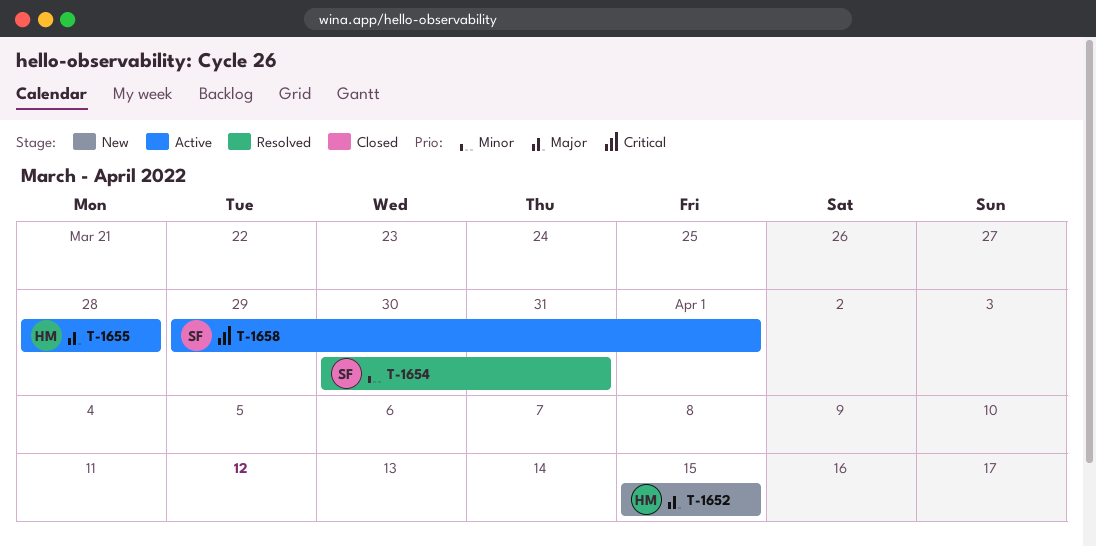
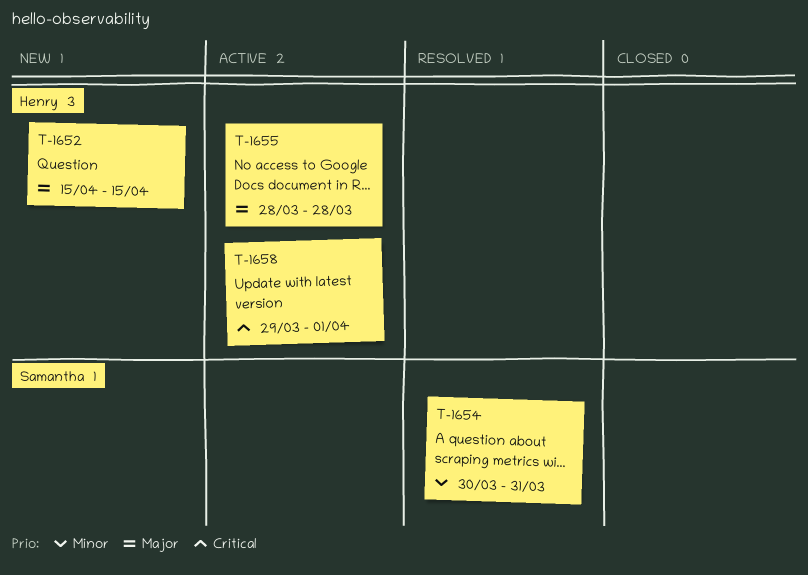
T-1658, owner: Samantha -> Henry

